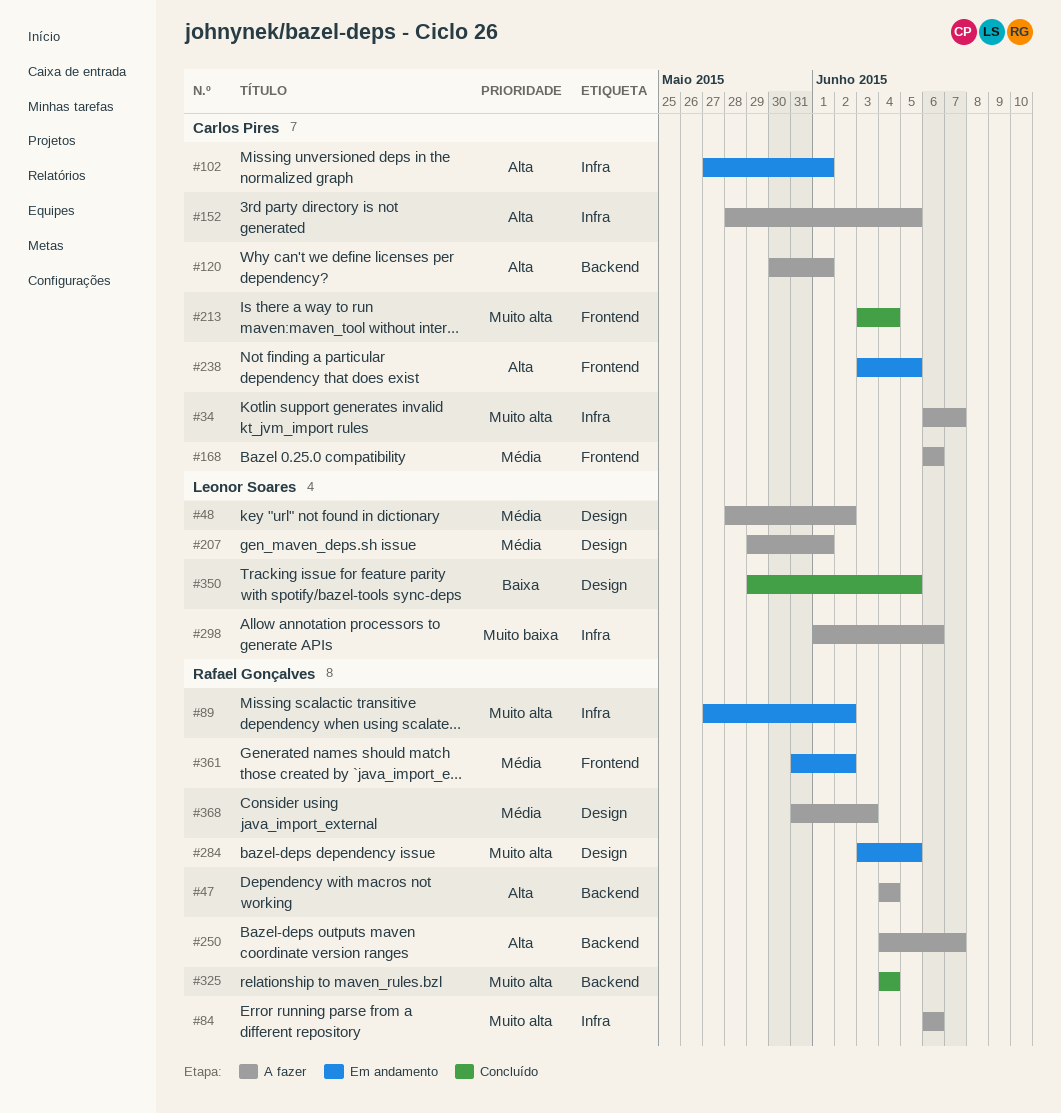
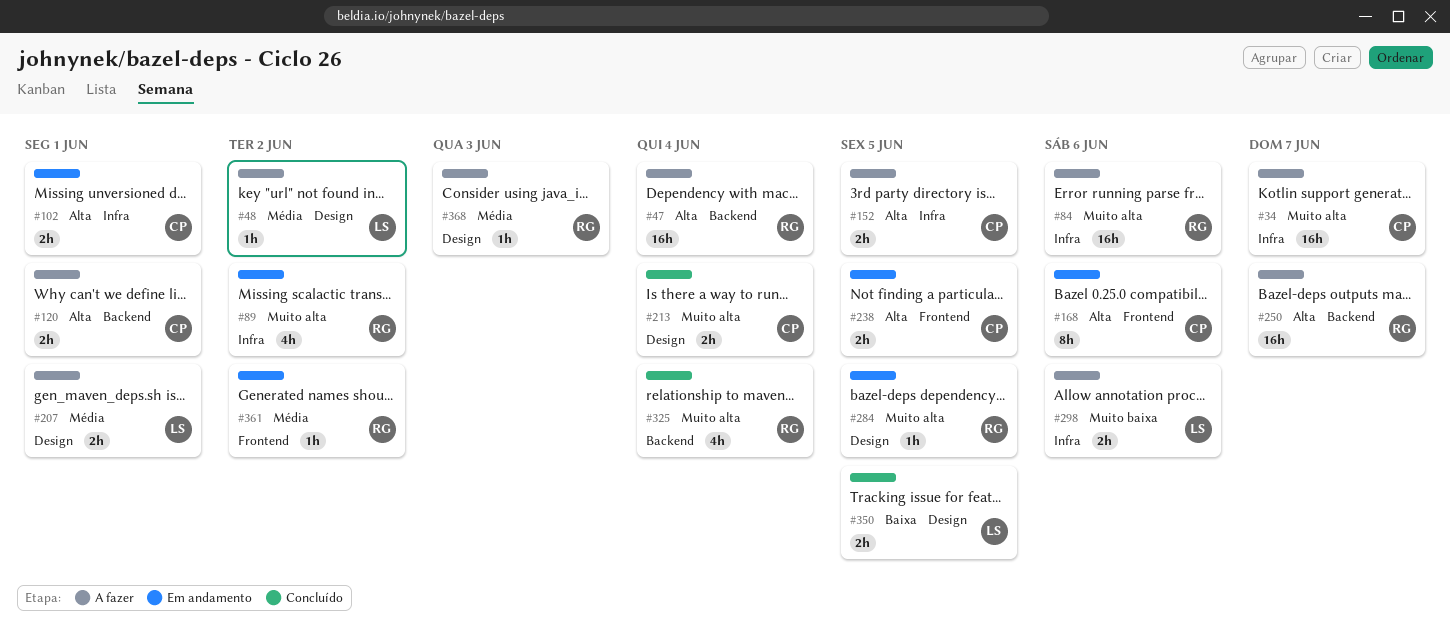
#168, status: A fazer -> Em andamento
#168, priority: Média -> Alta
#213, label: Frontend -> Design

